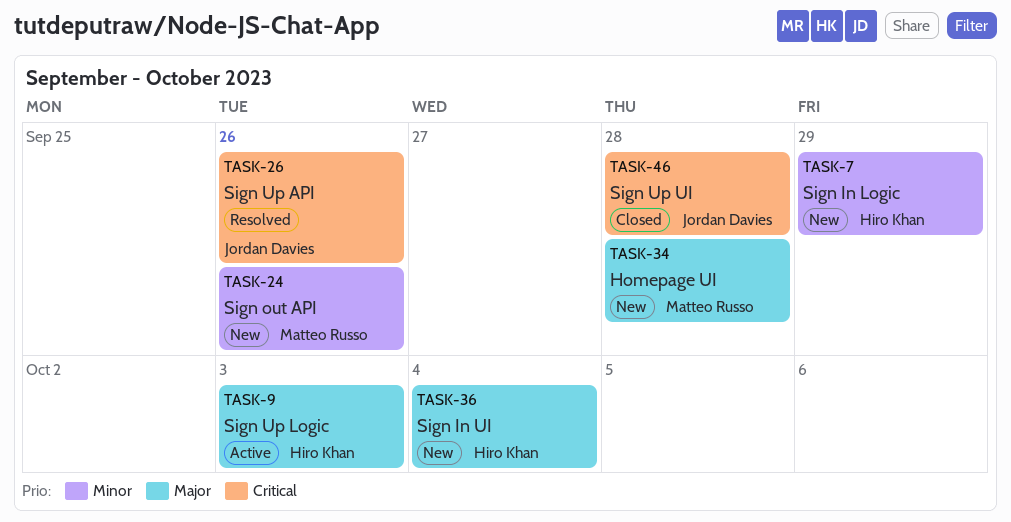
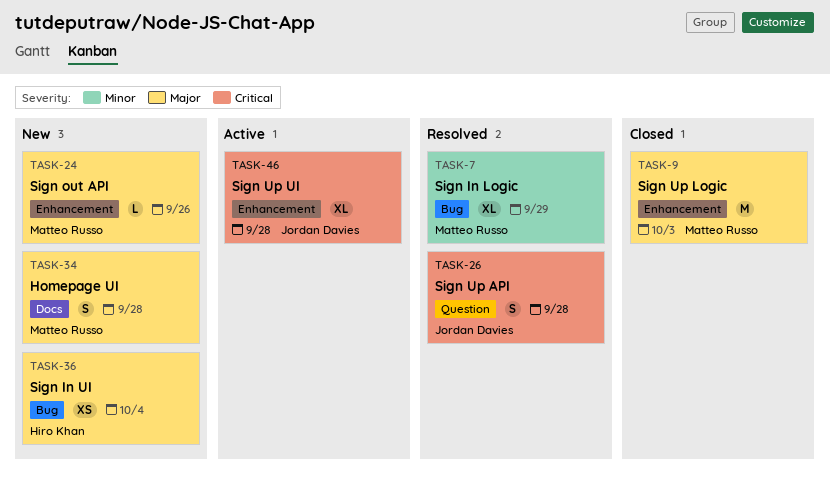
TASK-7, status: New -> Resolved
TASK-7, owner: Hiro Khan -> Matteo Russo
TASK-9, status: Active -> Closed
TASK-9, owner: Hiro Khan -> Matteo Russo
TASK-24, priority: Minor -> Major
TASK-26, due: Sep 26 -> Sep 28
TASK-46, status: Closed -> Active

